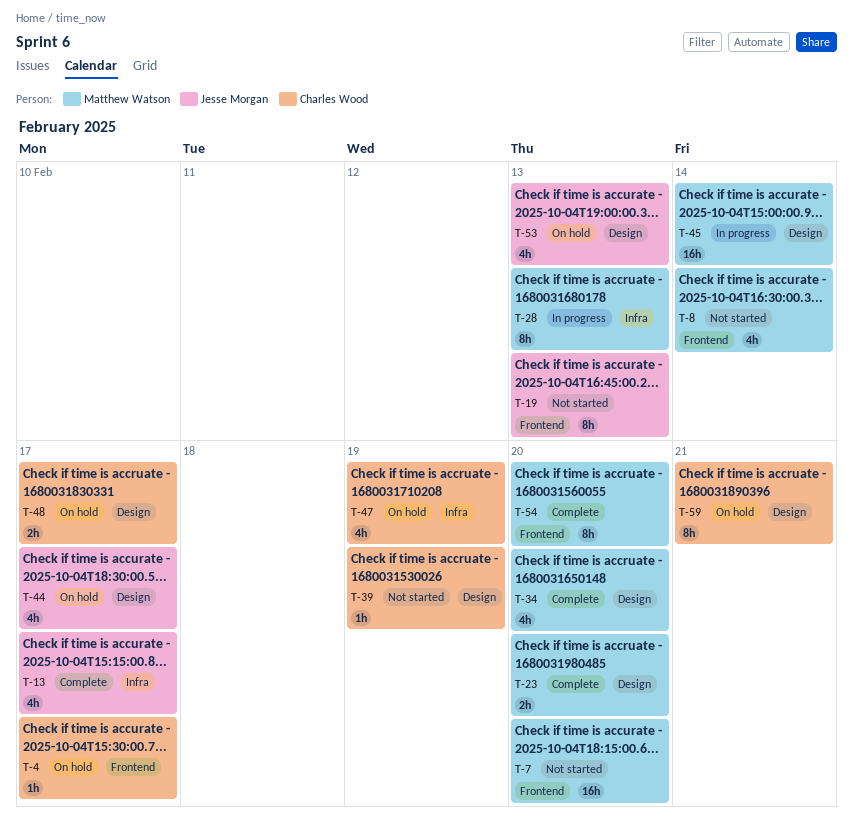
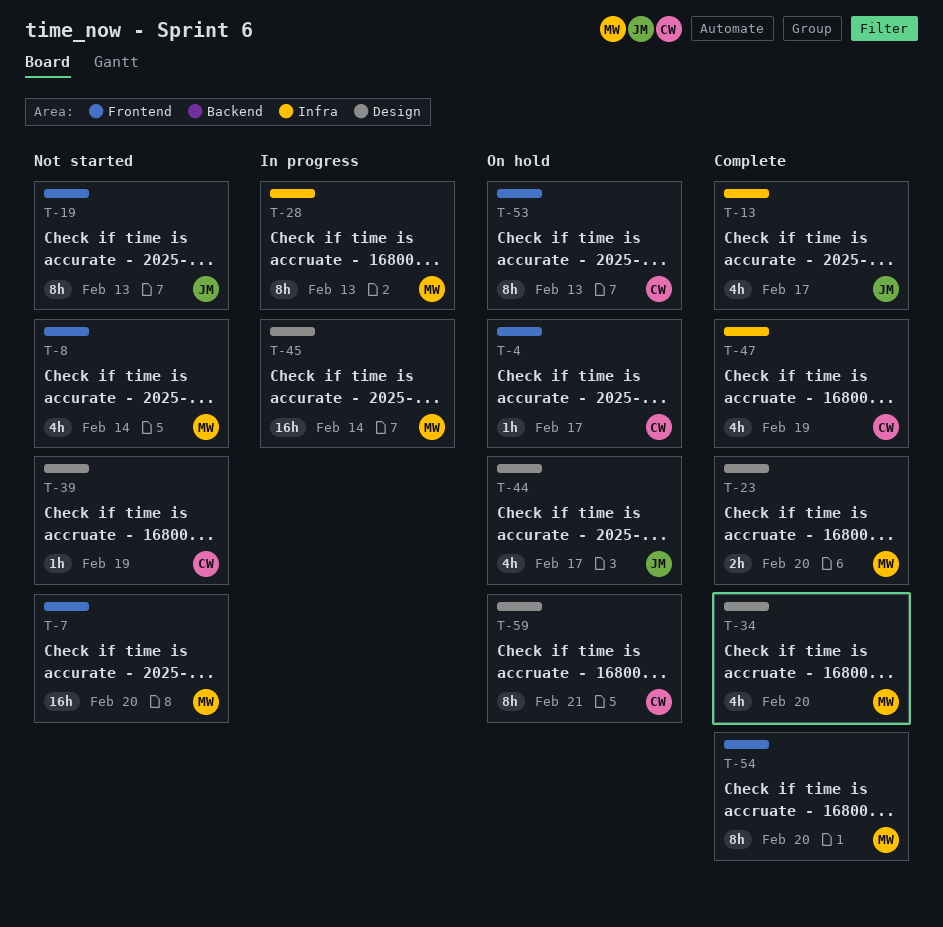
T-47, status: On hold -> Complete
T-48: present -> none
T-53, owner: Jesse Morgan -> Charles Wood
T-53, label: Design -> Frontend
T-53, estimate: 4h -> 8h

